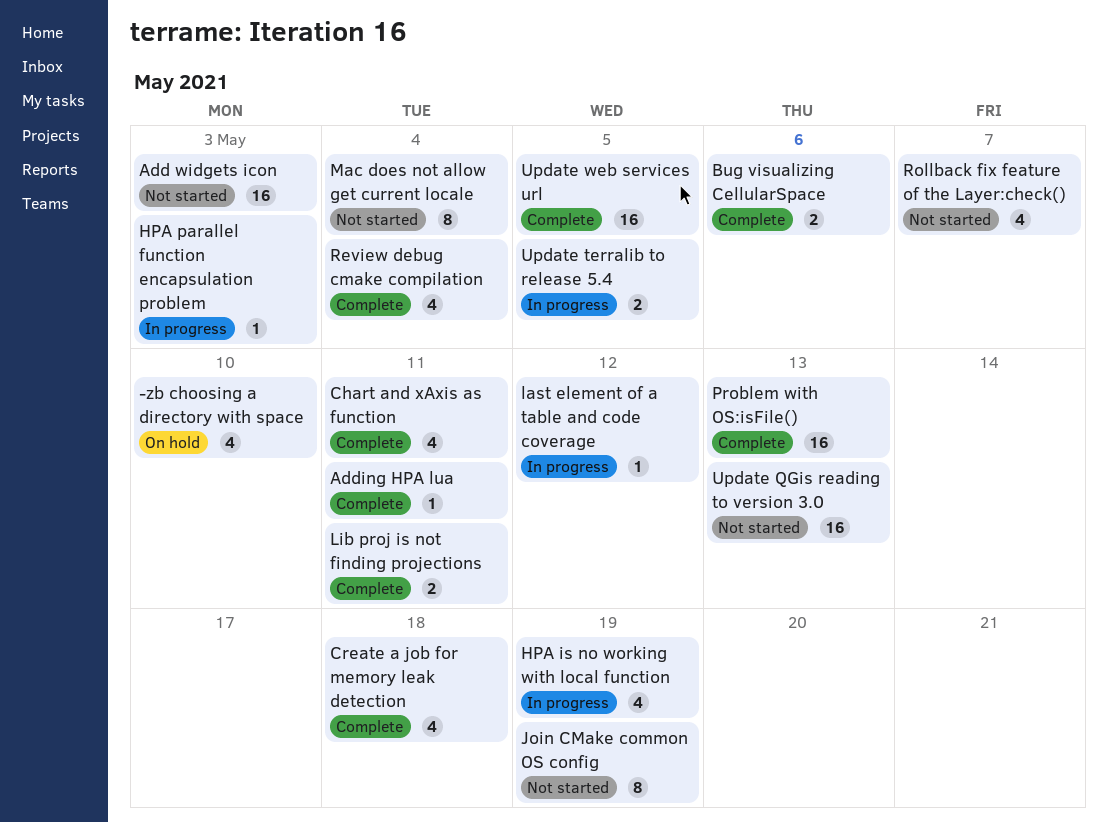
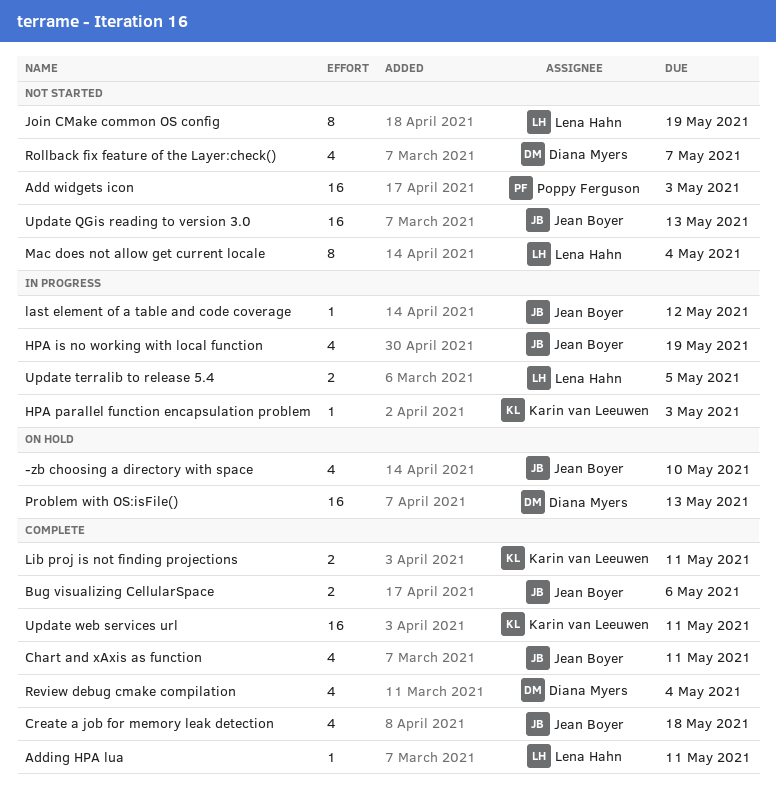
Problem with OS:isFile(), status: Complete -> On hold
Update web services url, due: May 5 -> May 11

